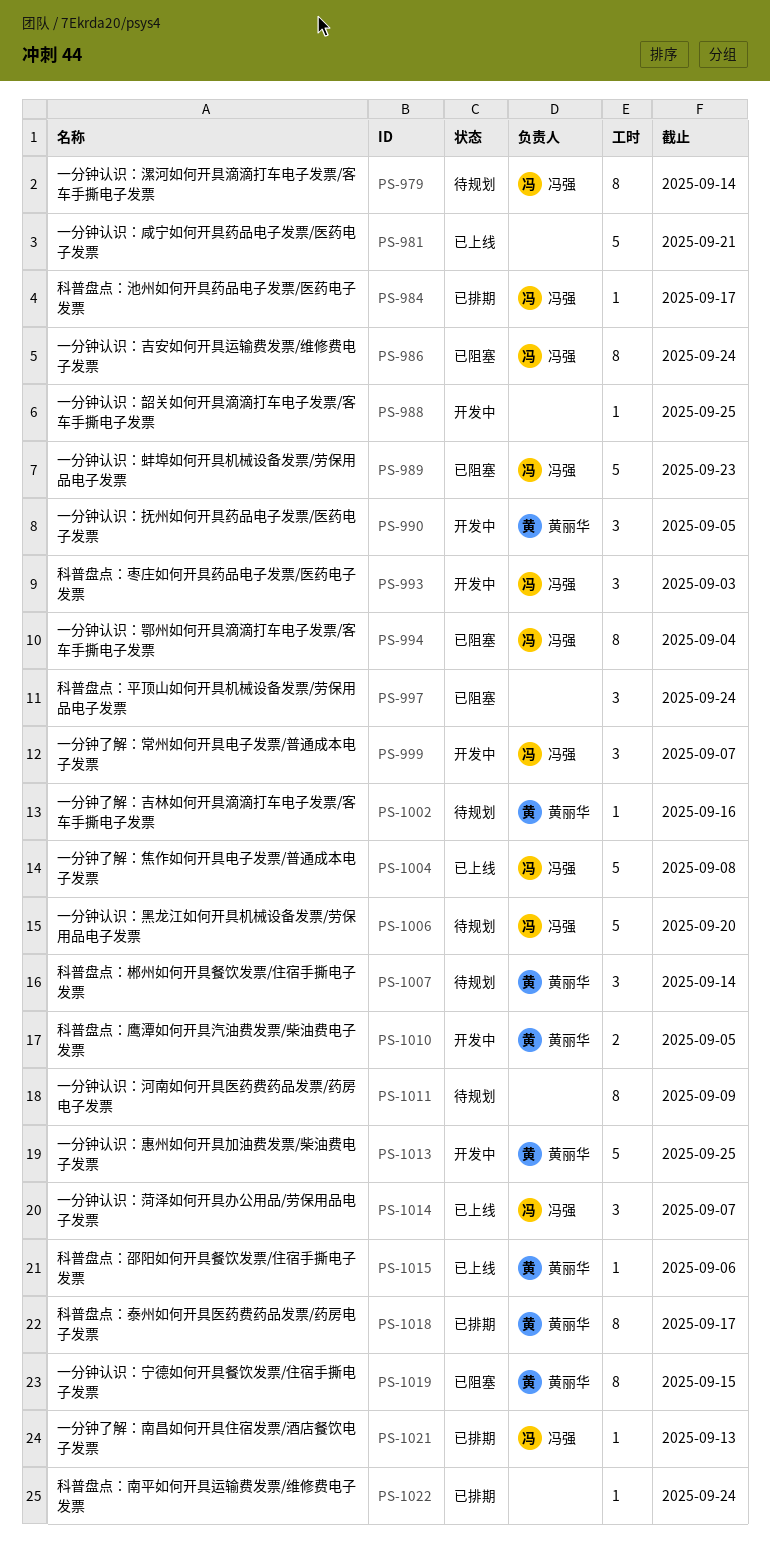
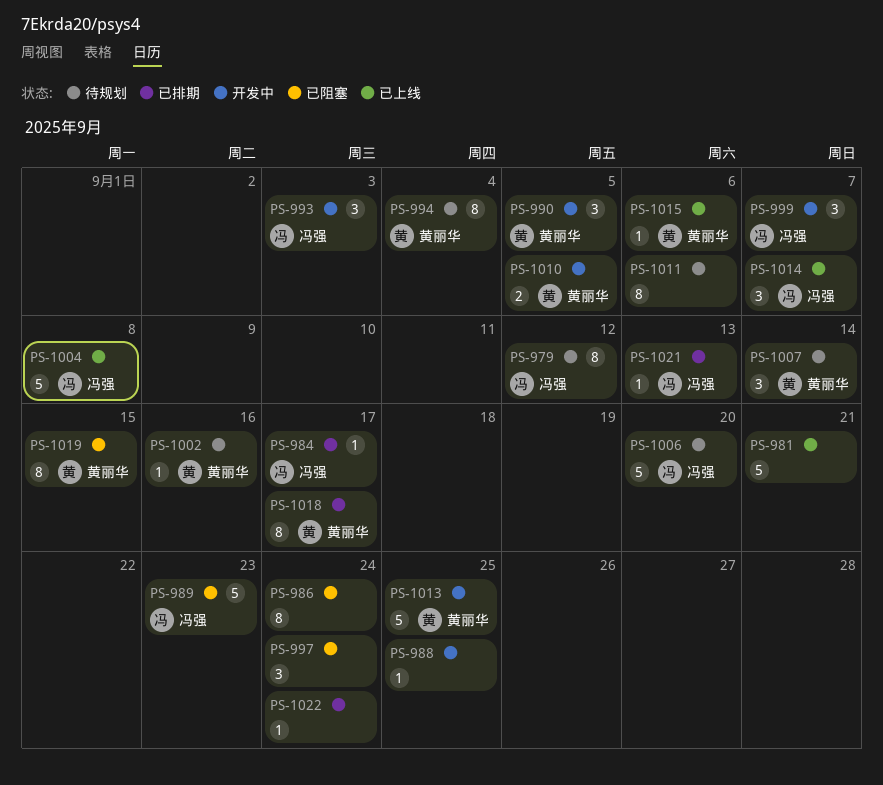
PS-979, due: Sep 14 -> Sep 12
PS-986, owner: 冯强 -> none
PS-994, status: 已阻塞 -> 待规划
PS-994, owner: 冯强 -> 黄丽华
PS-1011, due: Sep 9 -> Sep 6

